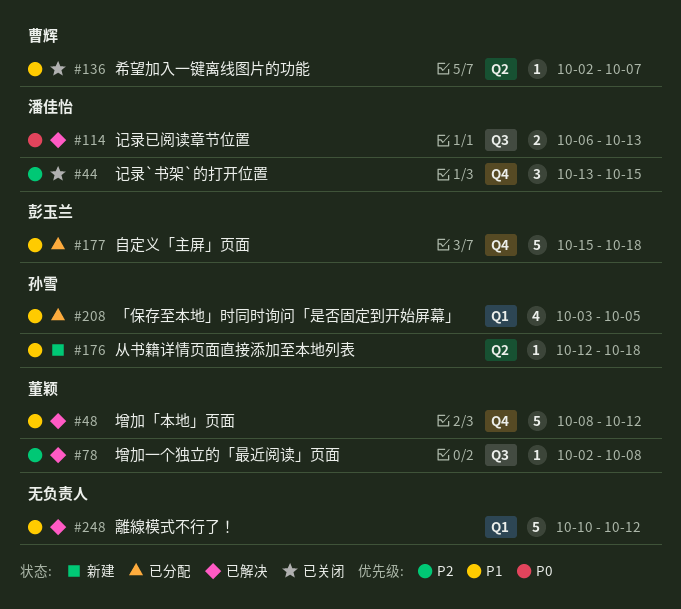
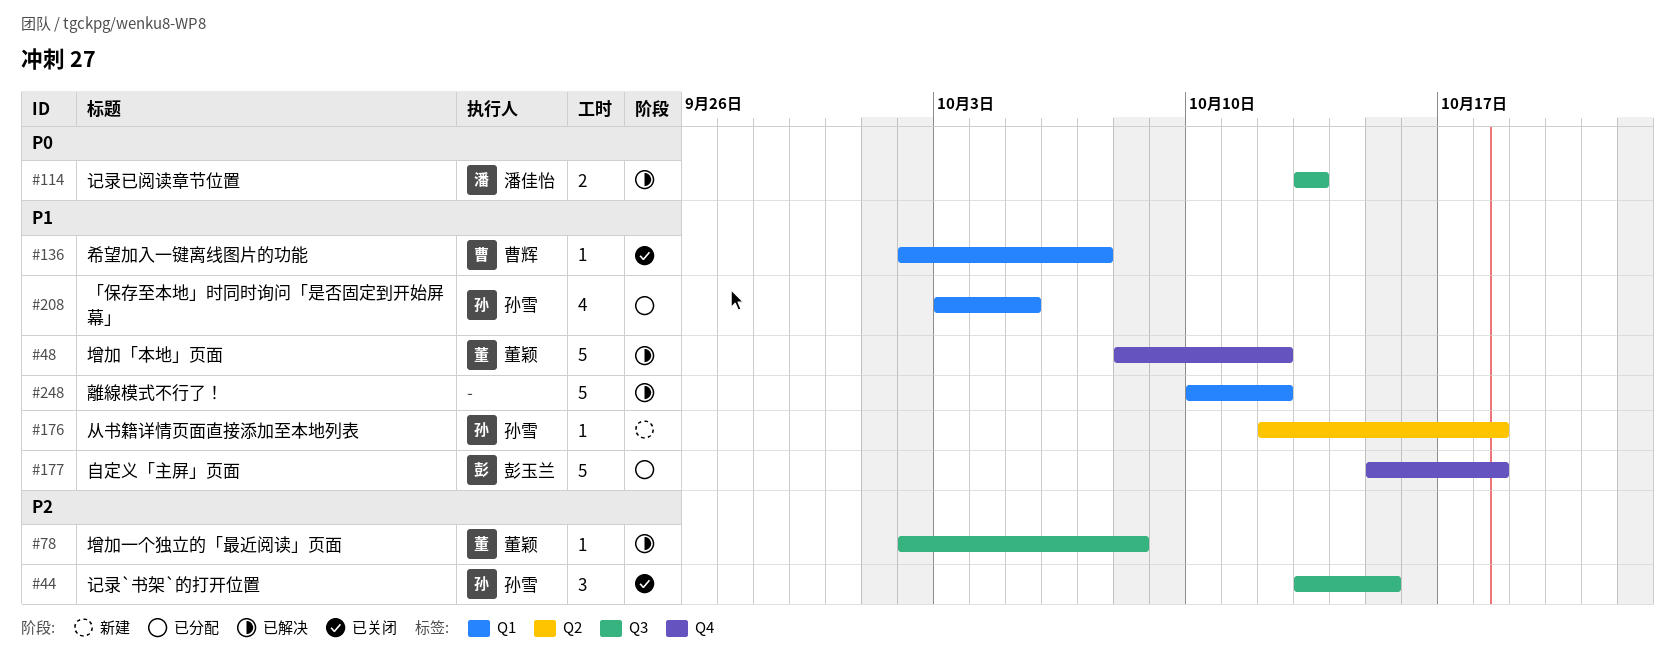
#44, owner: 潘佳怡 -> 孙雪
#44, label: Q4 -> Q3
#114, start: Oct 6 -> Oct 13
#136, label: Q2 -> Q1

